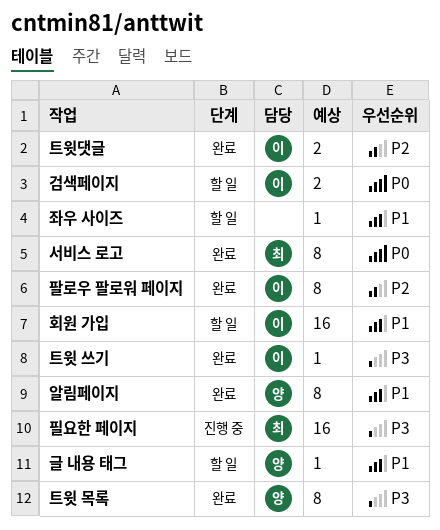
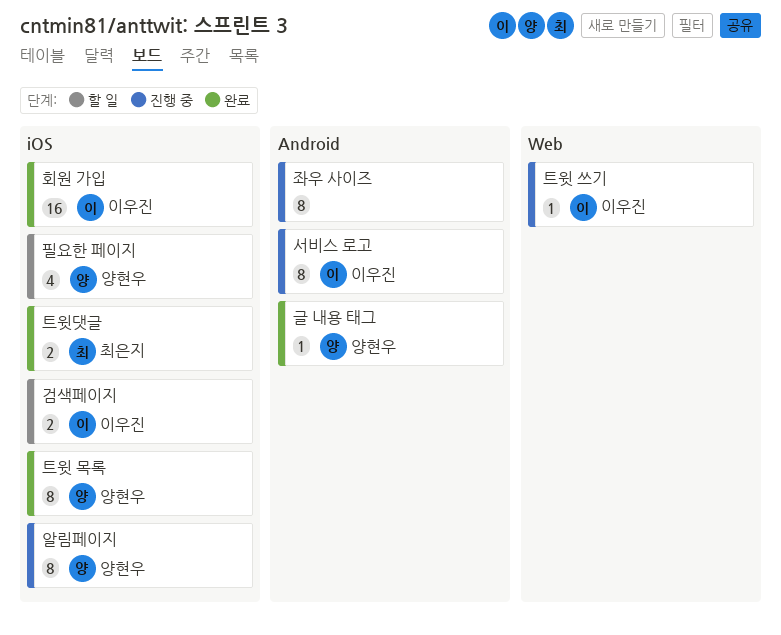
글 내용 태그, status: 할 일 -> 완료
서비스 로고, status: 완료 -> 진행 중
서비스 로고, owner: 최은지 -> 이우진
알림페이지, status: 완료 -> 진행 중
좌우 사이즈, status: 할 일 -> 진행 중
좌우 사이즈, estimate: 1 -> 8
트윗 쓰기, status: 완료 -> 진행 중
트윗댓글, owner: 이우진 -> 최은지
팔로우 팔로워 페이지: present -> none
필요한 페이지, status: 진행 중 -> 할 일
필요한 페이지, owner: 최은지 -> 양현우
필요한 페이지, estimate: 16 -> 4
회원 가입, status: 할 일 -> 완료

